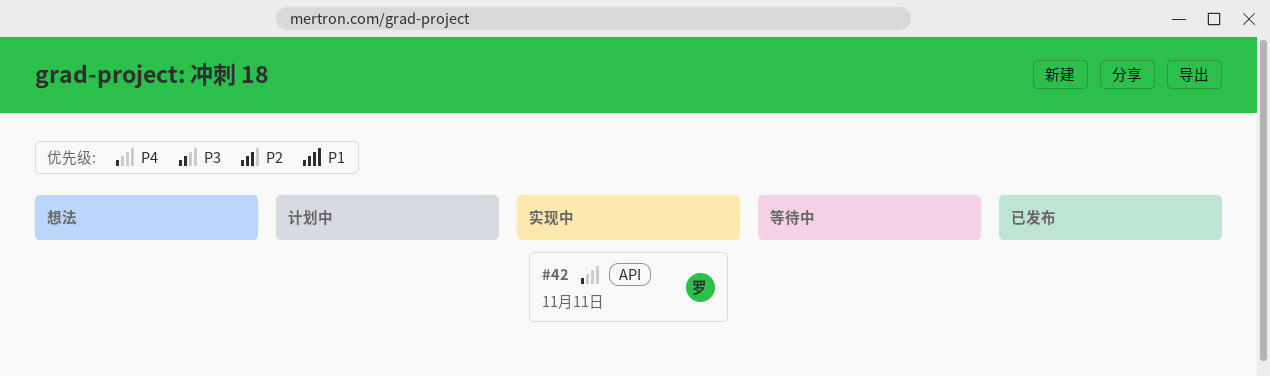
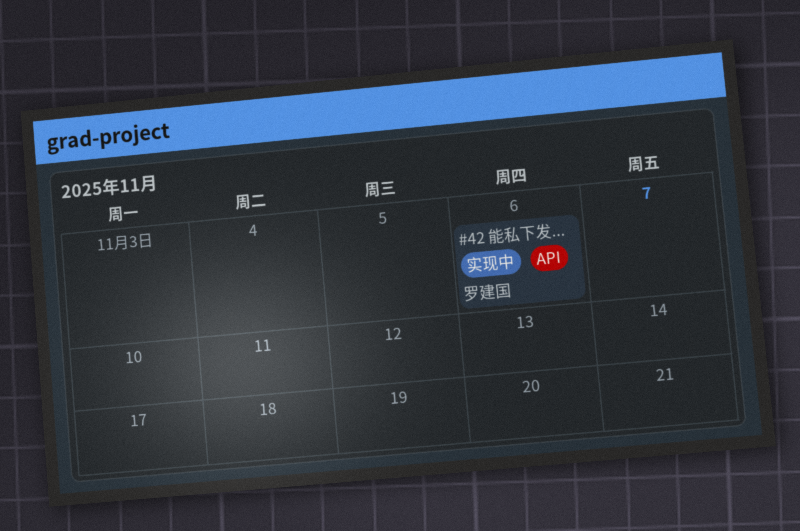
#42, due: Nov 11 -> Nov 6

